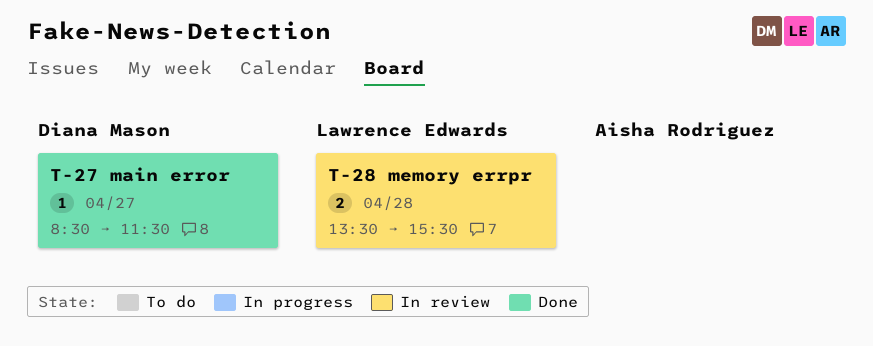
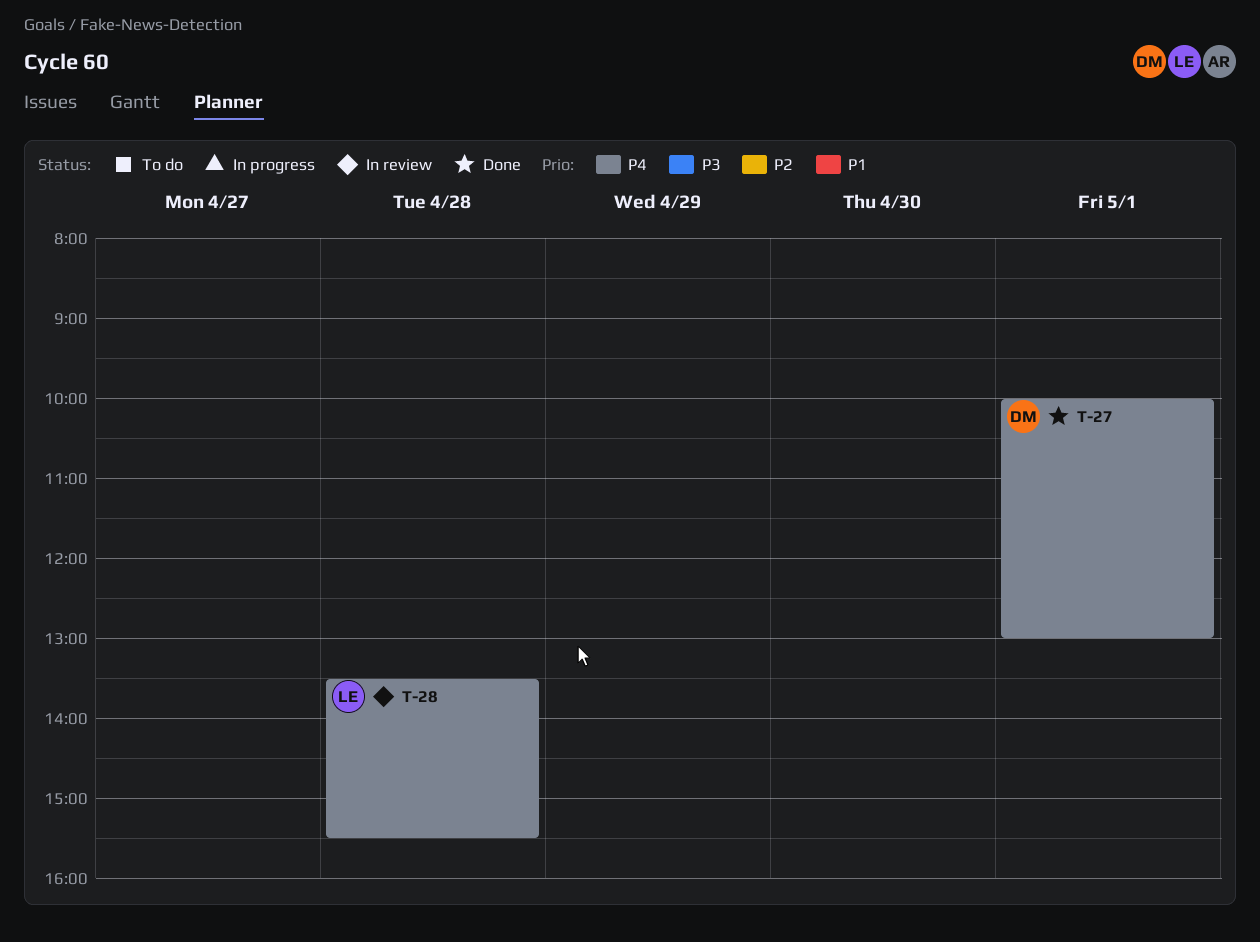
T-27, day: Apr 27 -> May 1
T-27, begins: 08:30 -> 10:00
T-27, ends: 11:30 -> 13:00

